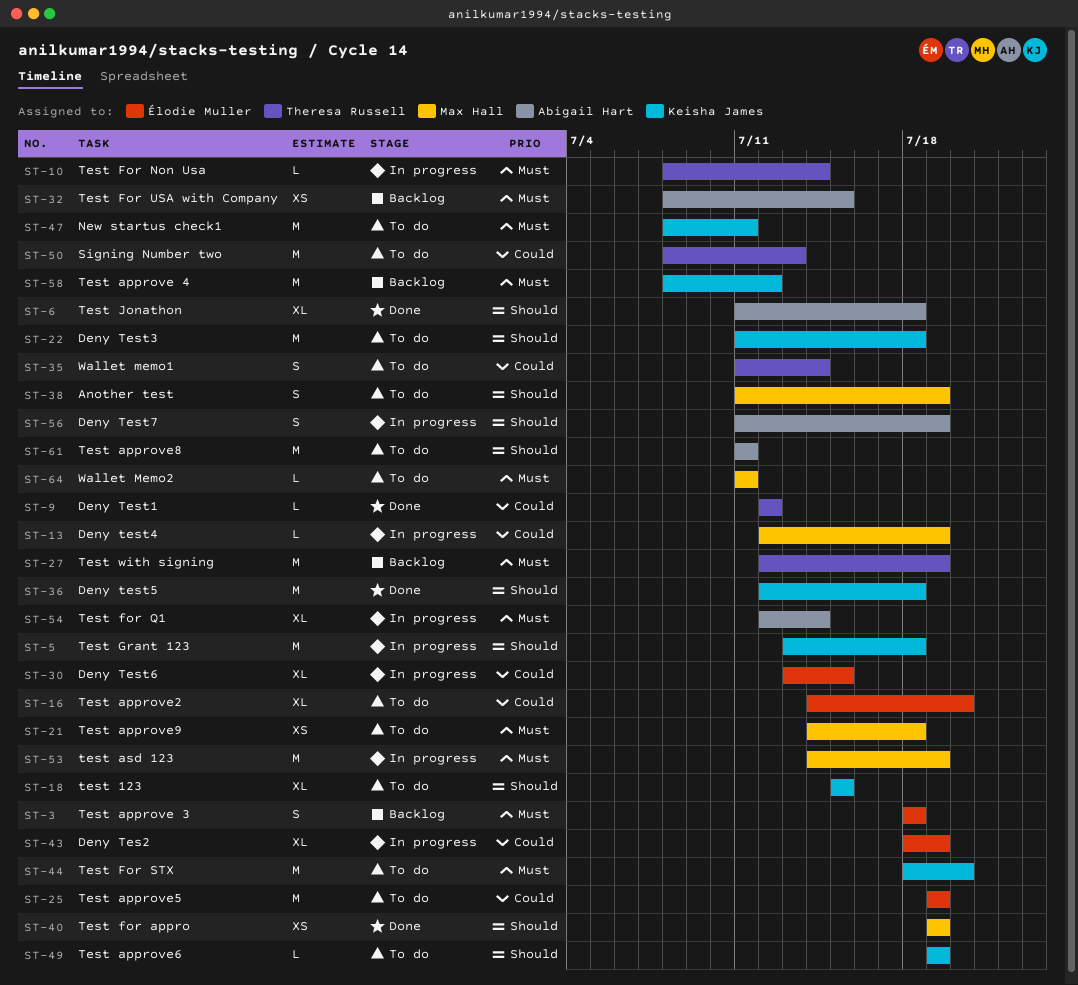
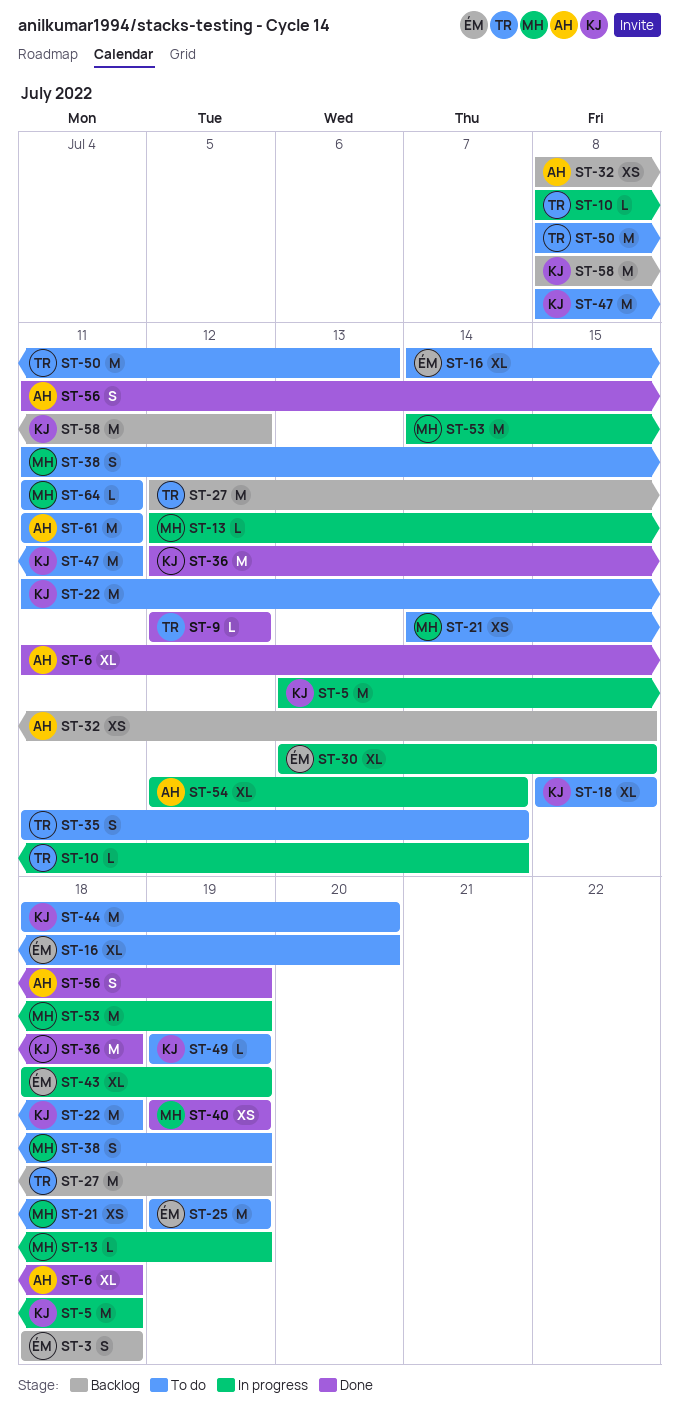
ST-56, status: In progress -> Done

